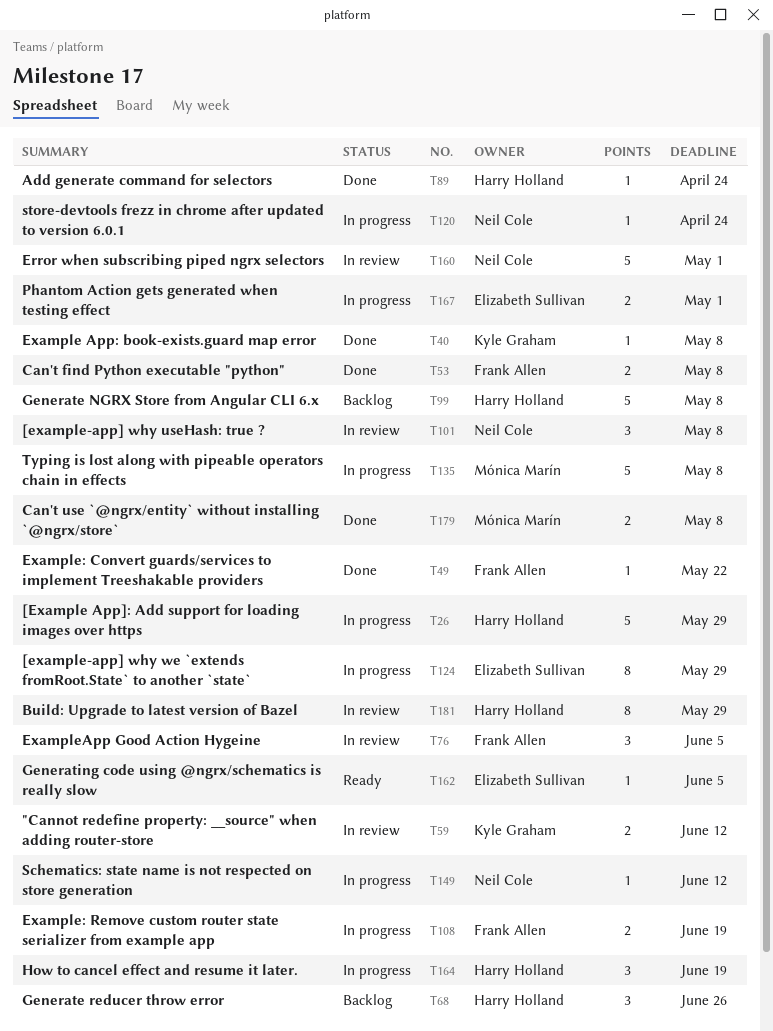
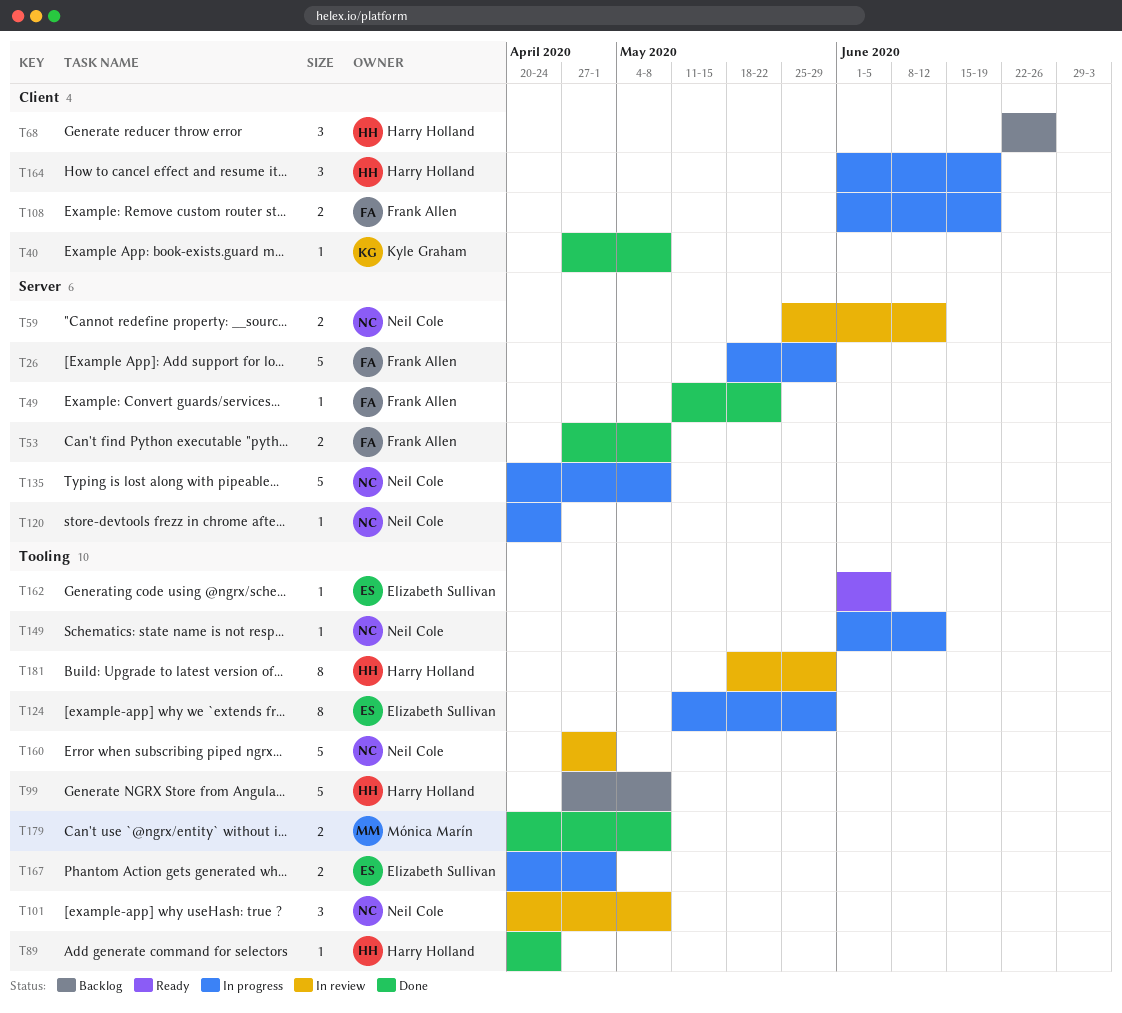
T26, owner: Harry Holland -> Frank Allen
T59, owner: Kyle Graham -> Neil Cole
T76: present -> none
T135, owner: Mónica Marín -> Neil Cole

